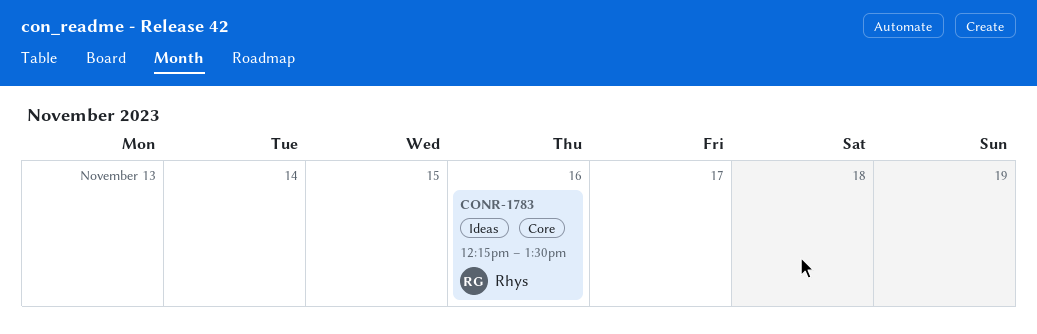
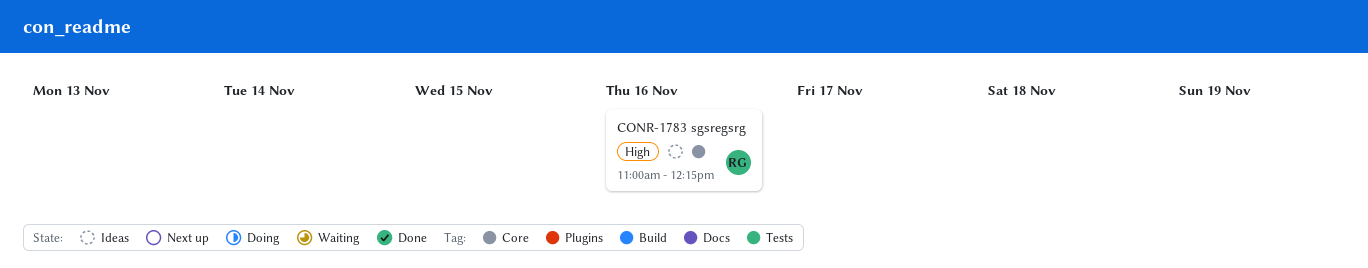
CONR-1783, begins: 12:15 -> 11:00
CONR-1783, ends: 13:30 -> 12:15

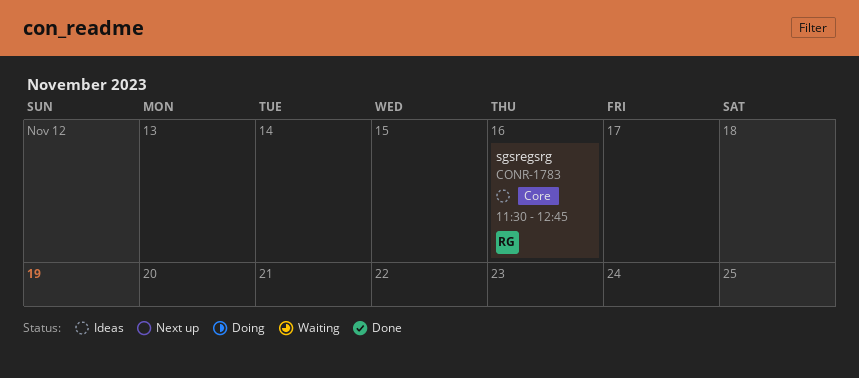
CONR-1783, begins: 11:00 -> 11:30
CONR-1783, ends: 12:15 -> 12:45

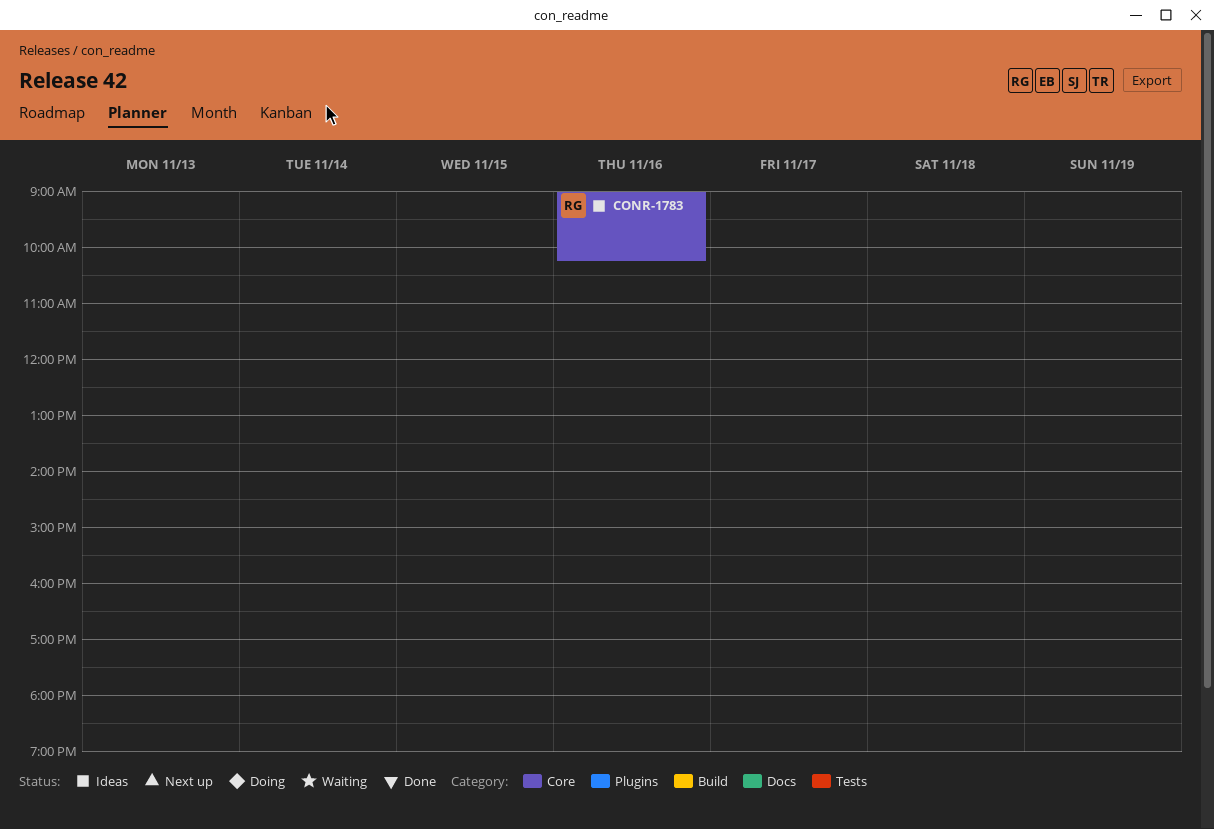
CONR-1783, begins: 11:30 -> 09:00
CONR-1783, ends: 12:45 -> 10:15

